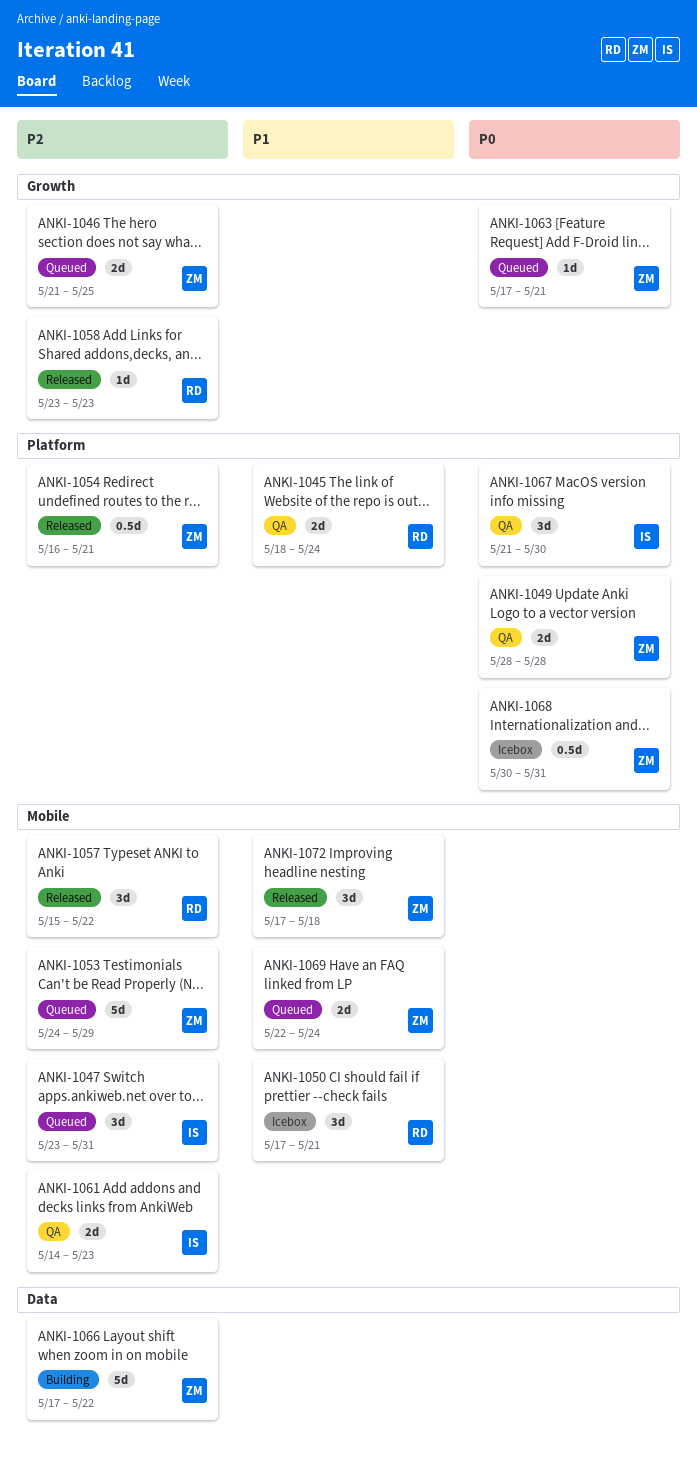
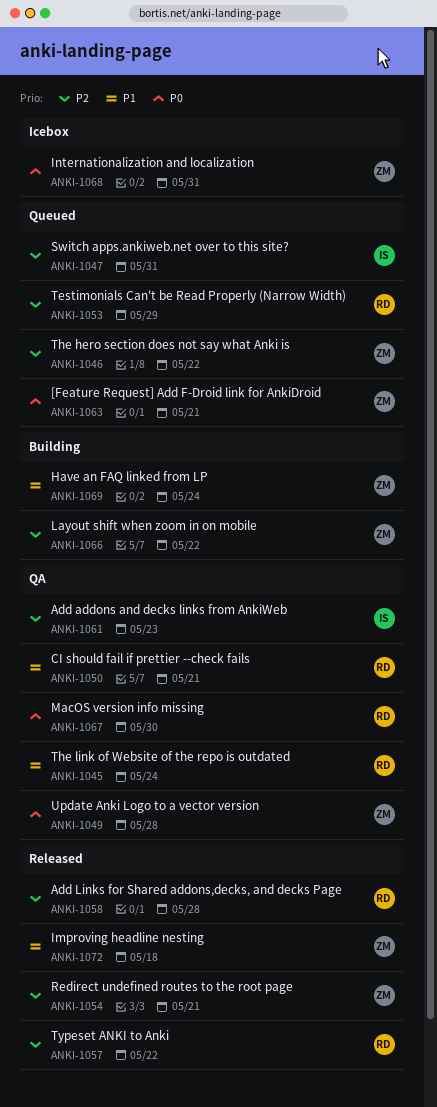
ANKI-1046, due: May 25 -> May 22
ANKI-1050, status: Icebox -> QA
ANKI-1053, owner: ZM -> RD
ANKI-1058, due: May 23 -> May 28
ANKI-1067, owner: IS -> RD
ANKI-1069, status: Queued -> Building

